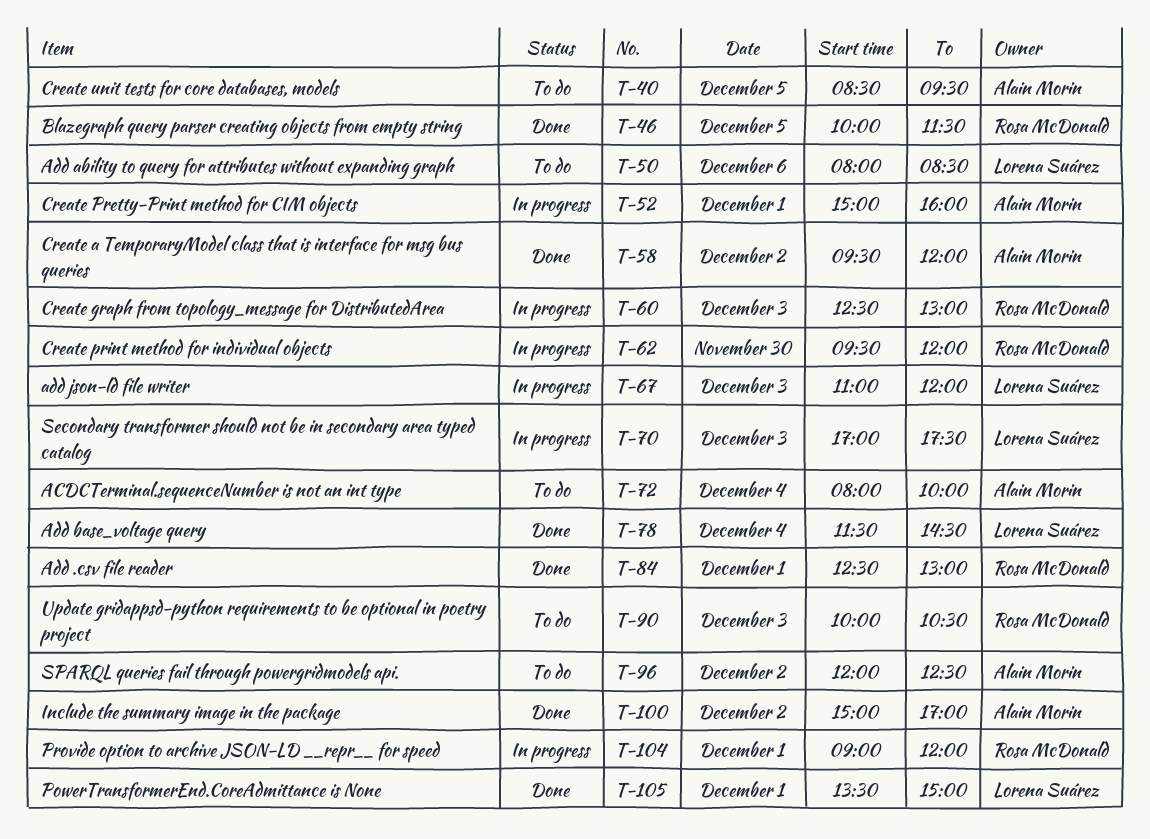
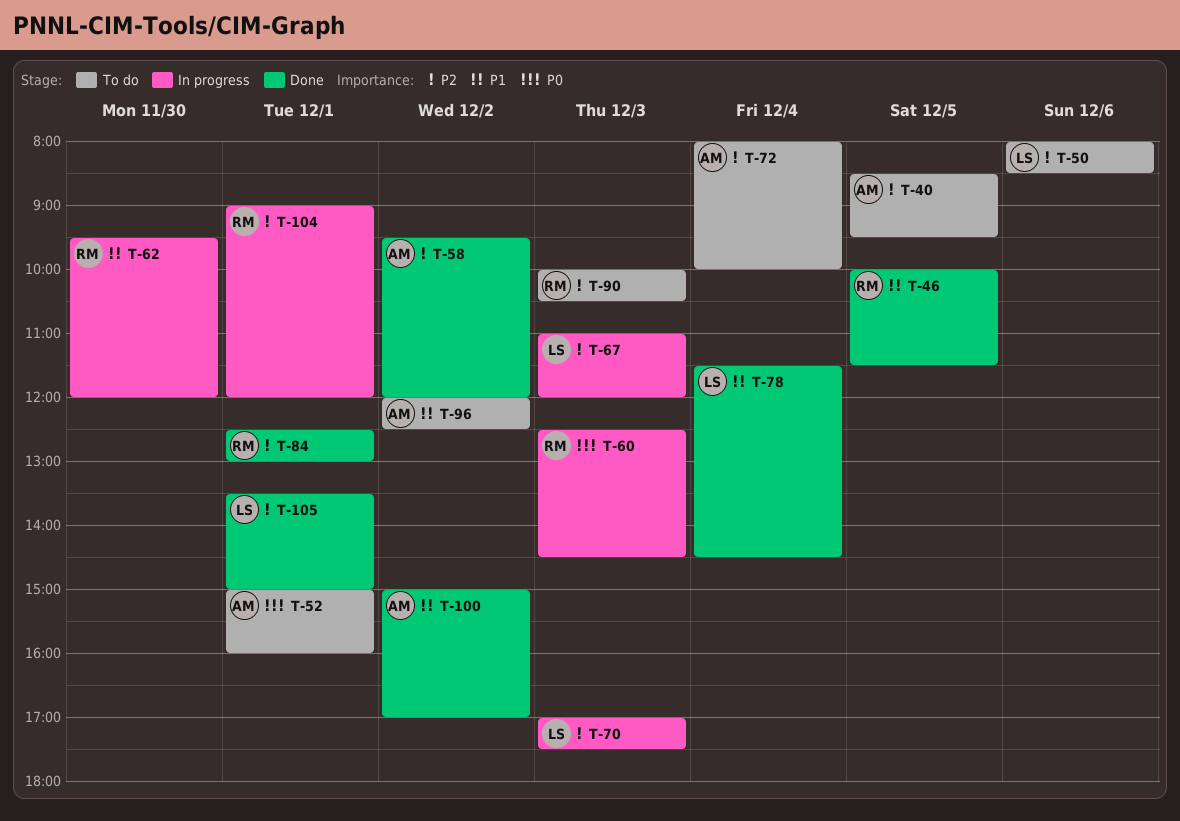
T-52, status: In progress -> To do
T-60, ends: 13:00 -> 14:30

